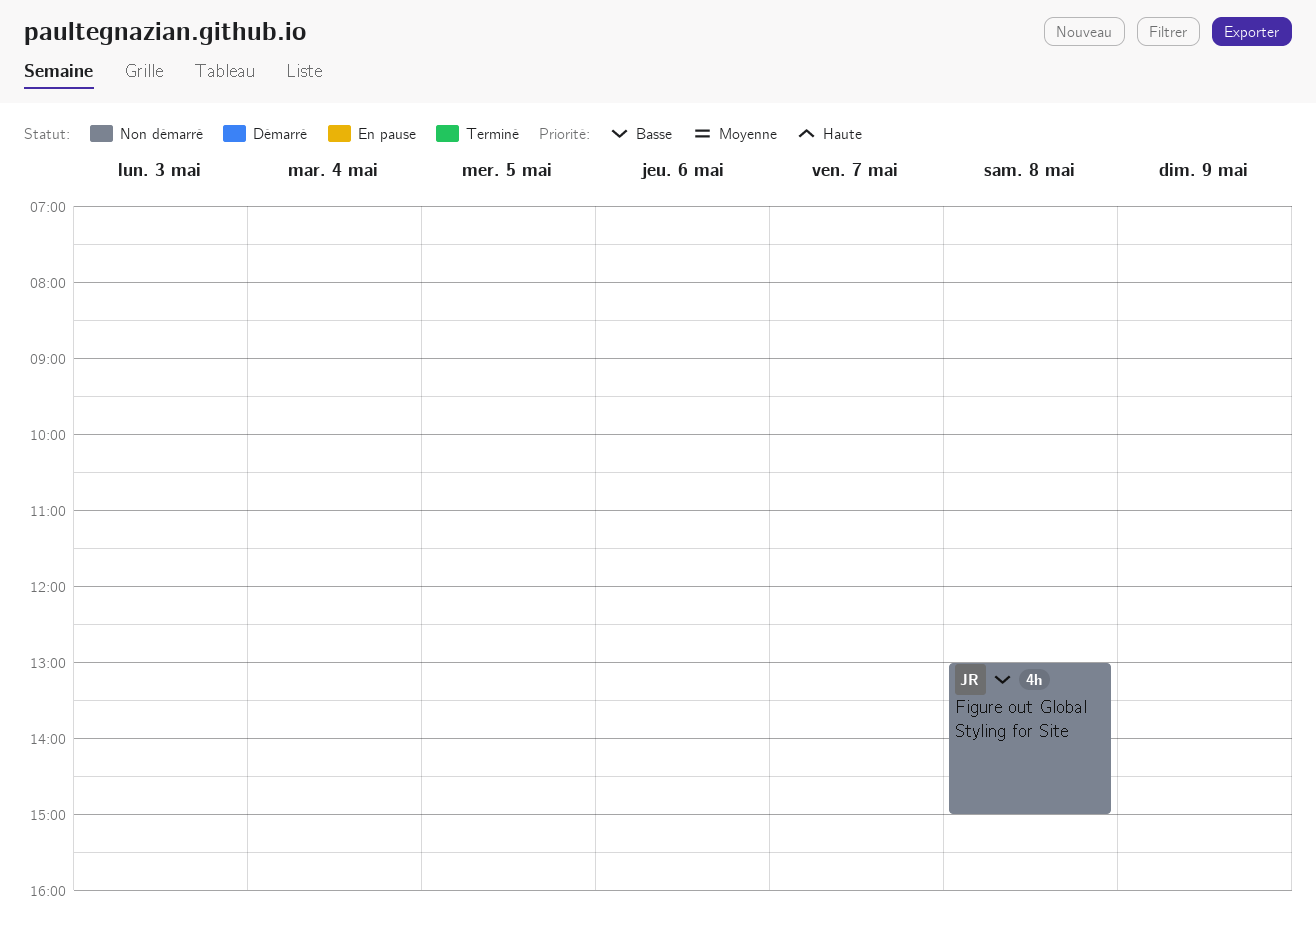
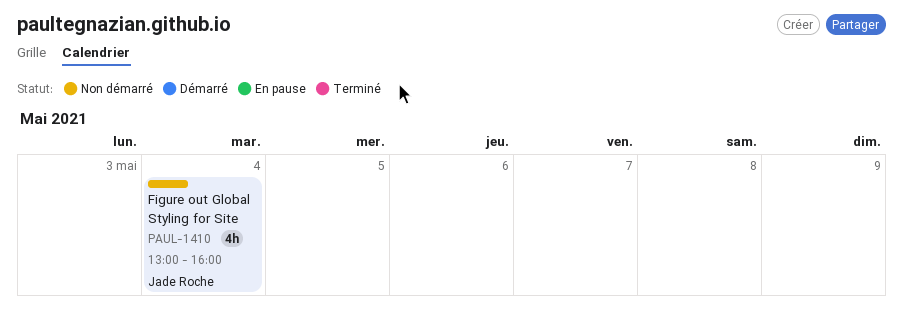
Figure out Global Styling for Site, day: May 8 -> May 4
Figure out Global Styling for Site, ends: 15:00 -> 16:00

